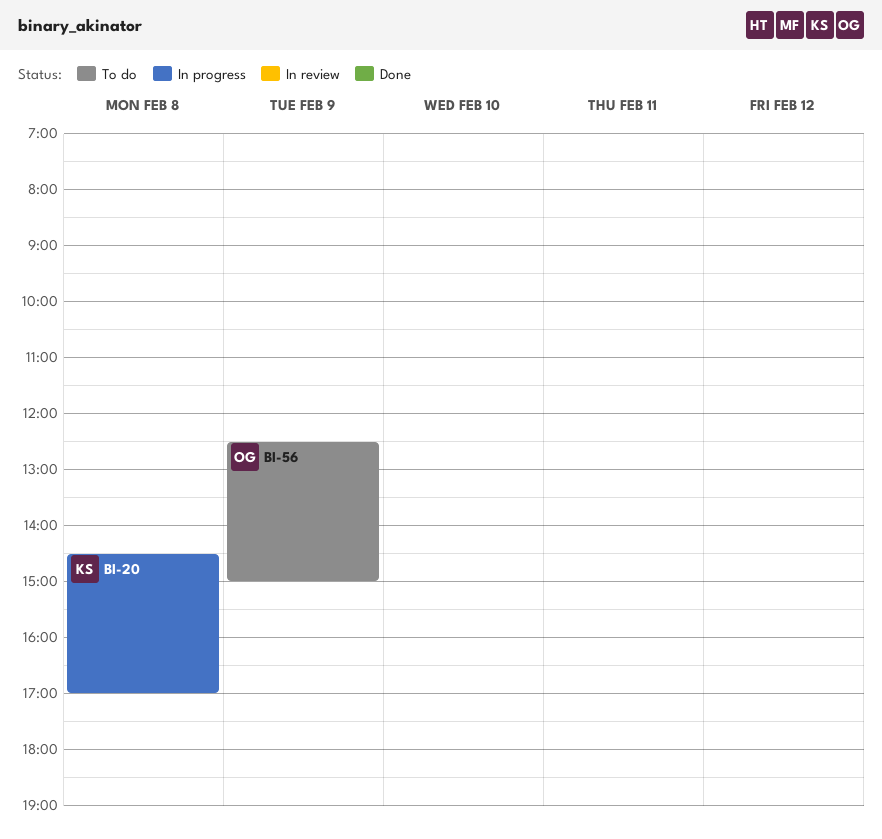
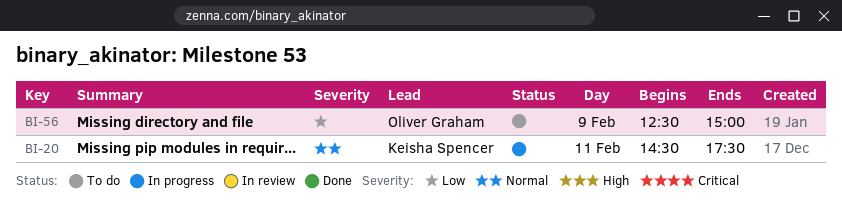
BI-20, day: Feb 8 -> Feb 11
BI-20, ends: 17:00 -> 17:30

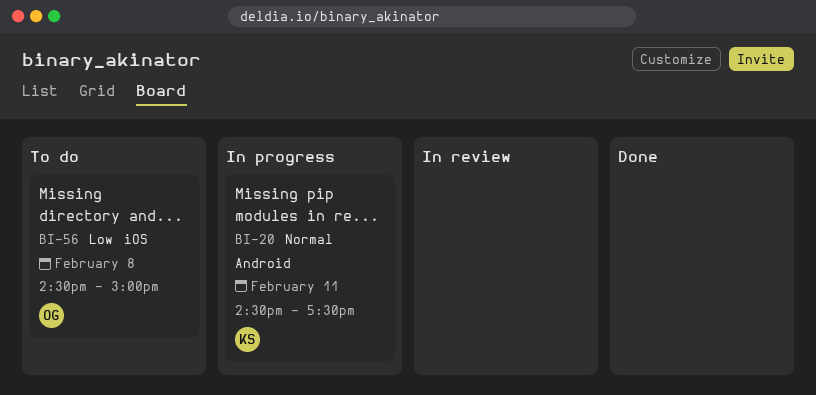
BI-56, day: Feb 9 -> Feb 8
BI-56, begins: 12:30 -> 14:30

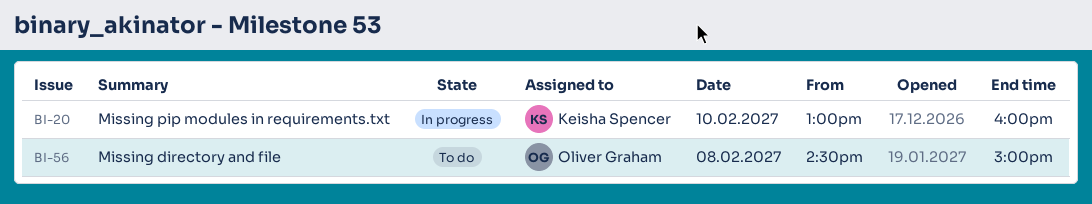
BI-20, day: Feb 11 -> Feb 10
BI-20, begins: 14:30 -> 13:00
BI-20, ends: 17:30 -> 16:00

